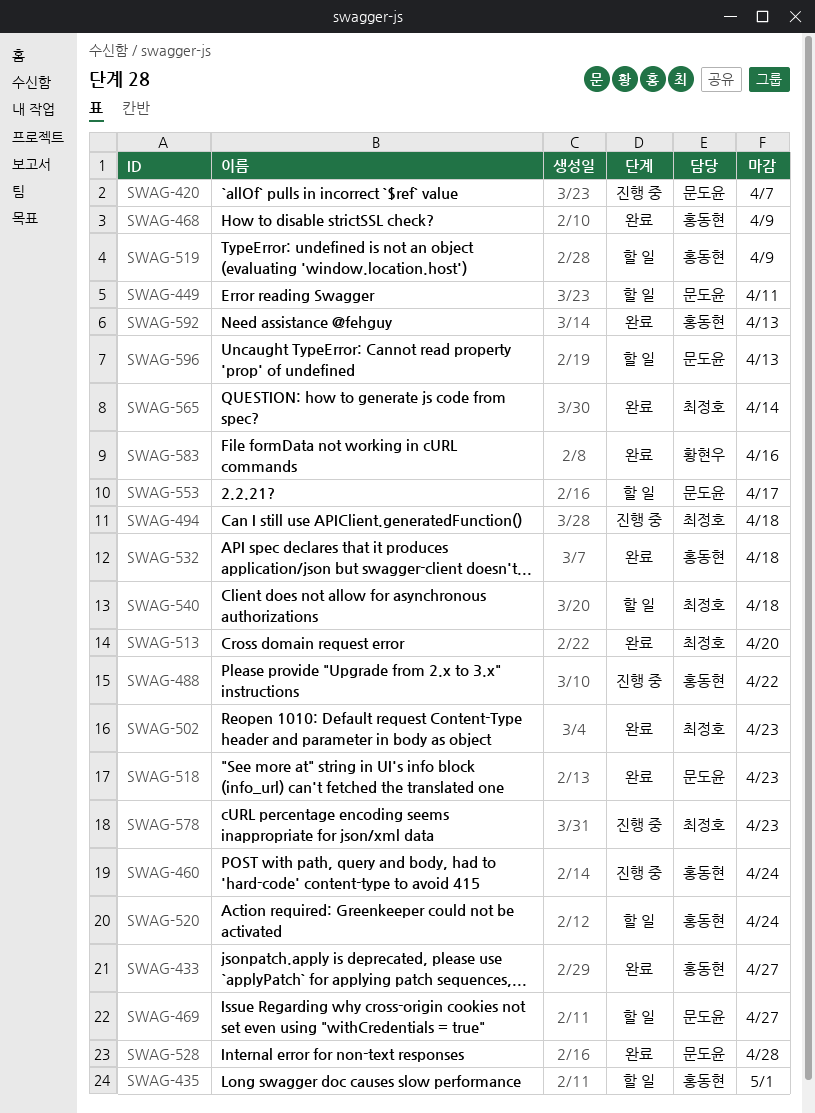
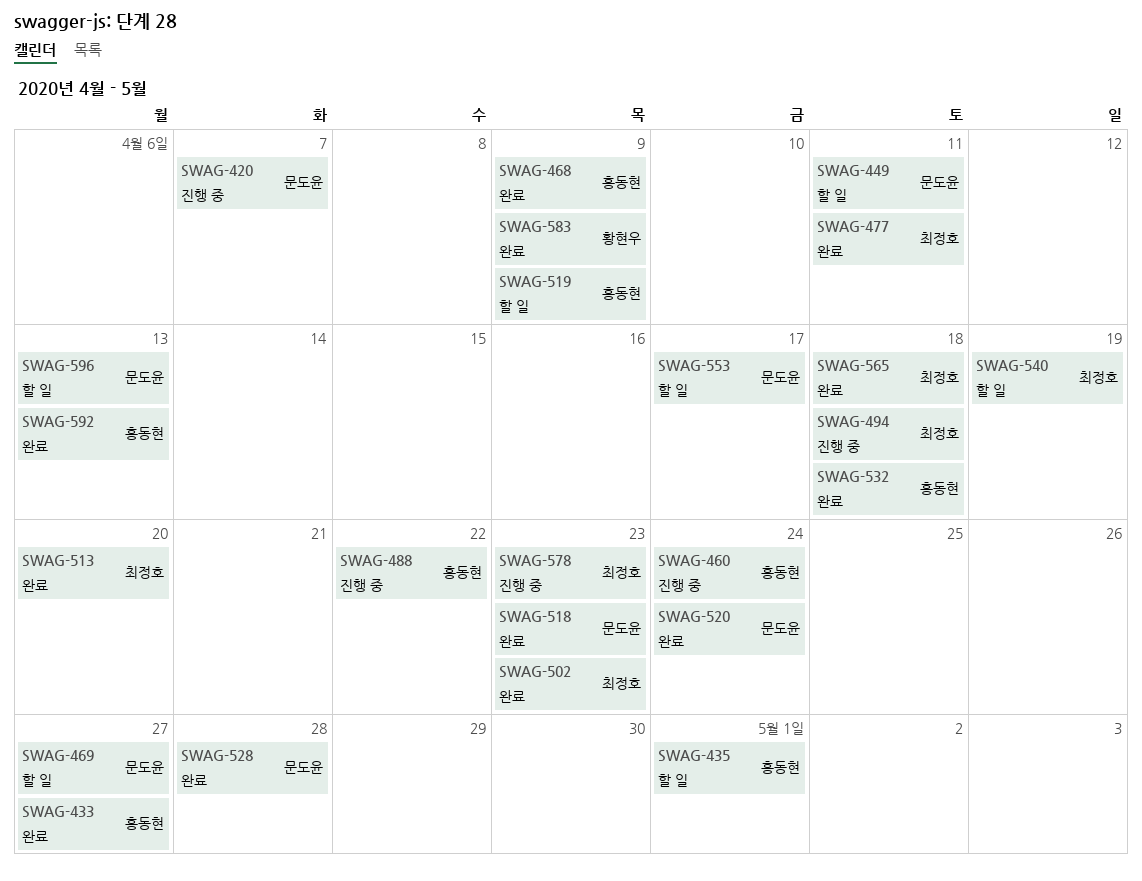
SWAG-477: none -> present
SWAG-520, status: 할 일 -> 완료
SWAG-520, owner: 홍동현 -> 문도윤
SWAG-540, due: Apr 18 -> Apr 19
SWAG-565, due: Apr 14 -> Apr 18
SWAG-583, due: Apr 16 -> Apr 9

